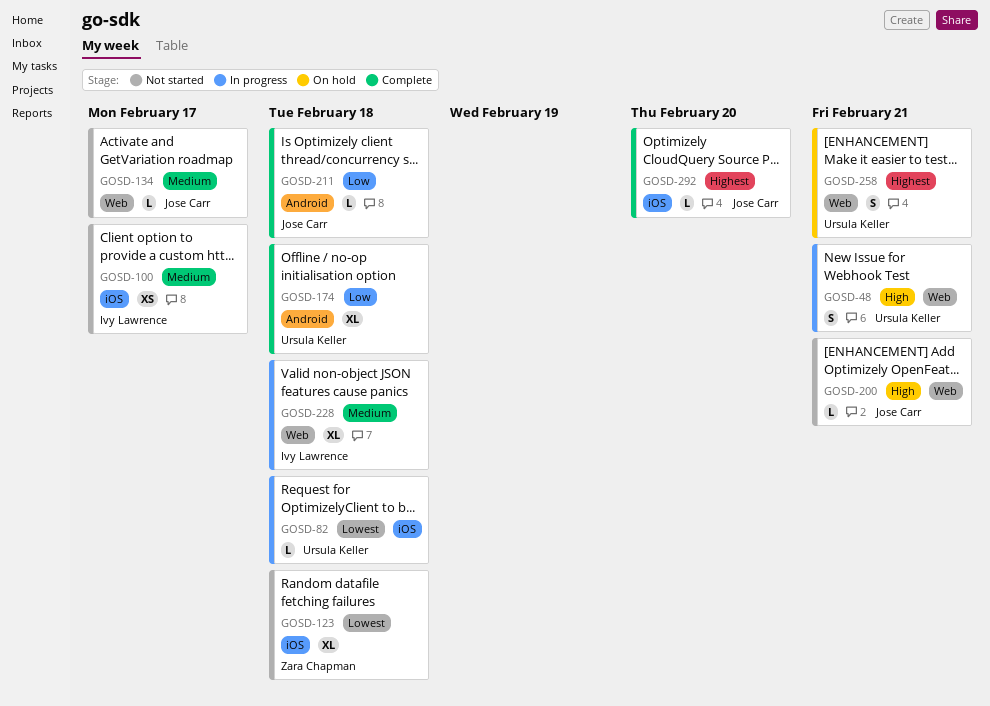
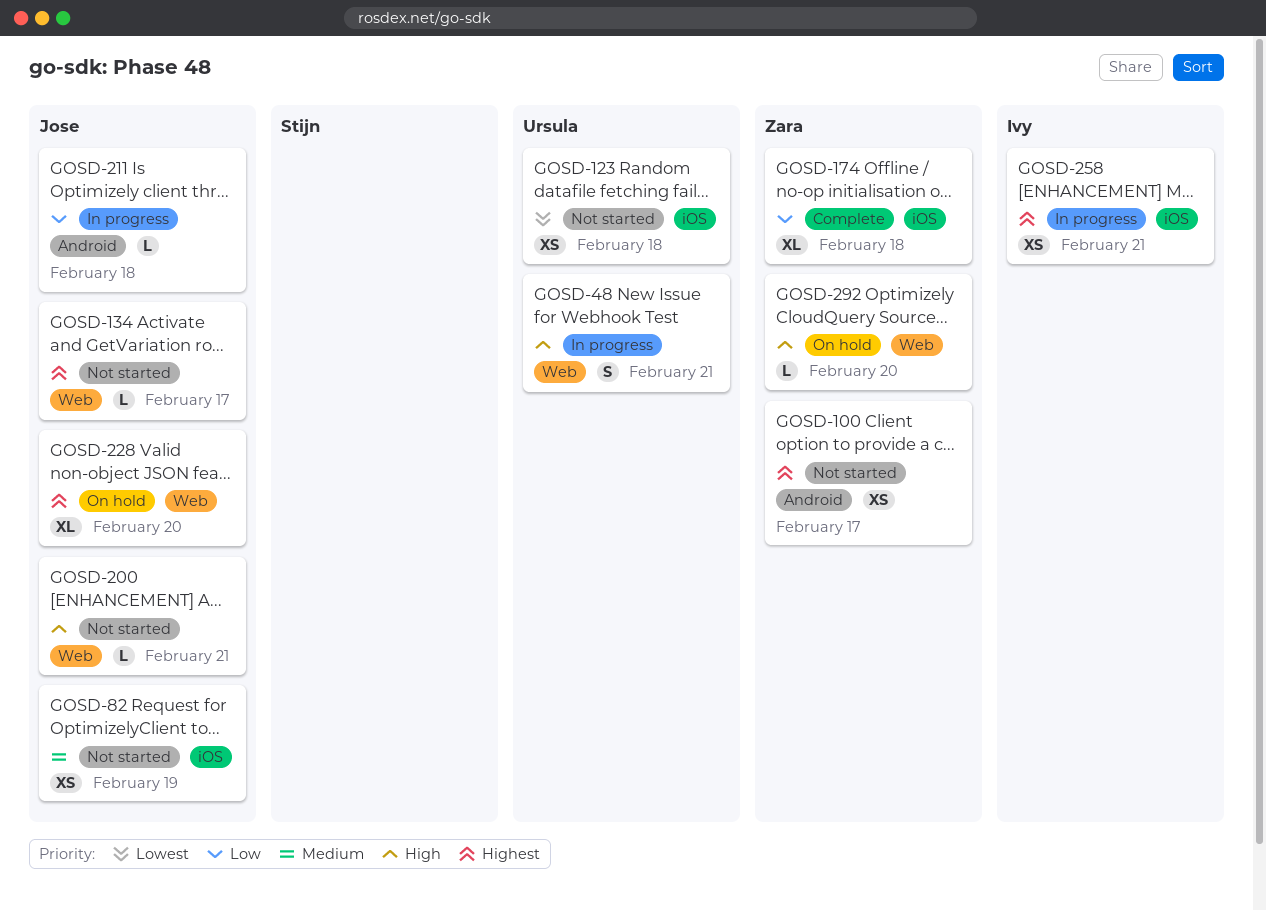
GOSD-82, status: In progress -> Not started
GOSD-82, owner: Ursula Keller -> Jose Carr
GOSD-82, priority: Lowest -> Medium
GOSD-82, estimate: L -> XS
GOSD-82, due: Feb 18 -> Feb 19
GOSD-100, owner: Ivy Lawrence -> Zara Chapman
GOSD-100, priority: Medium -> Highest
GOSD-100, label: iOS -> Android
GOSD-123, owner: Zara Chapman -> Ursula Keller
GOSD-123, estimate: XL -> XS
GOSD-134, priority: Medium -> Highest
GOSD-174, owner: Ursula Keller -> Zara Chapman
GOSD-174, label: Android -> iOS
GOSD-211, status: Complete -> In progress
GOSD-228, status: In progress -> On hold
GOSD-228, owner: Ivy Lawrence -> Jose Carr
GOSD-228, priority: Medium -> Highest
GOSD-228, due: Feb 18 -> Feb 20
GOSD-258, status: On hold -> In progress
GOSD-258, owner: Ursula Keller -> Ivy Lawrence
GOSD-258, label: Web -> iOS
GOSD-258, estimate: S -> XS
GOSD-292, status: Complete -> On hold
GOSD-292, owner: Jose Carr -> Zara Chapman
GOSD-292, priority: Highest -> High
GOSD-292, label: iOS -> Web

